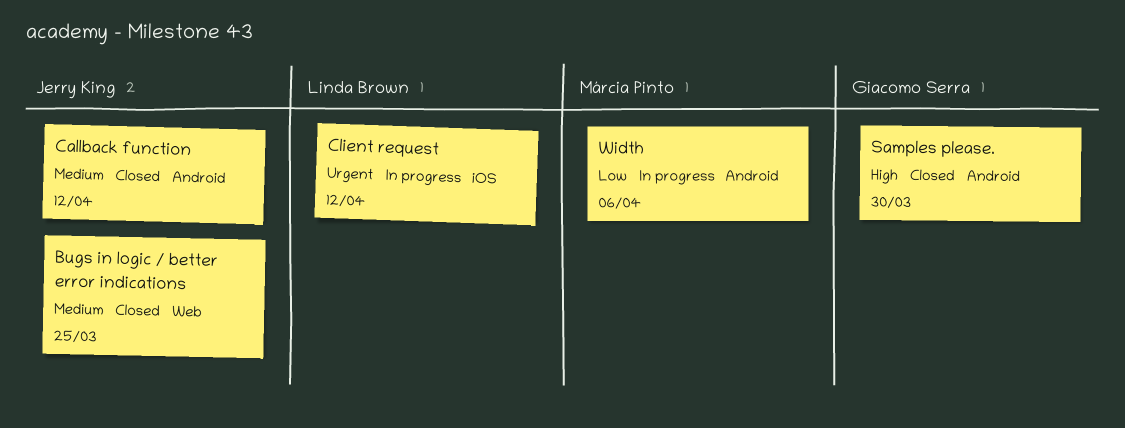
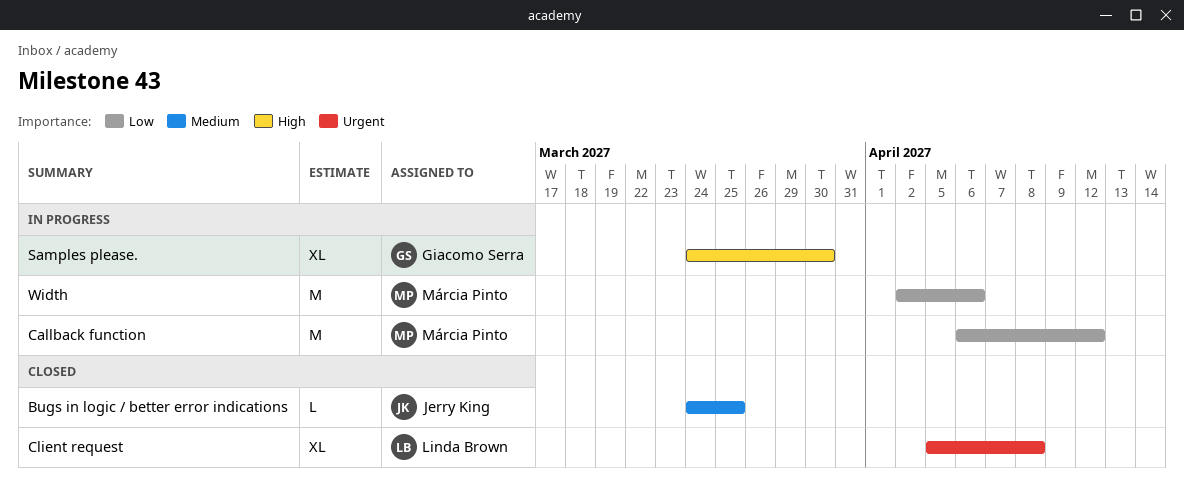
Callback function, status: Closed -> In progress
Callback function, owner: Jerry King -> Márcia Pinto
Callback function, priority: Medium -> Low
Client request, status: In progress -> Closed
Client request, due: Apr 12 -> Apr 8
Samples please., status: Closed -> In progress

